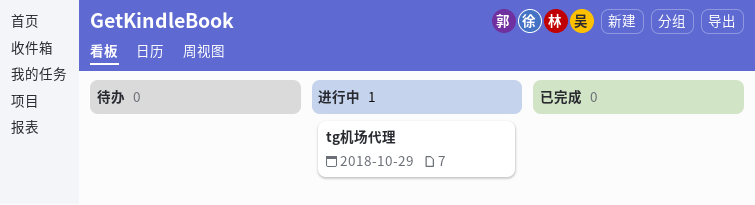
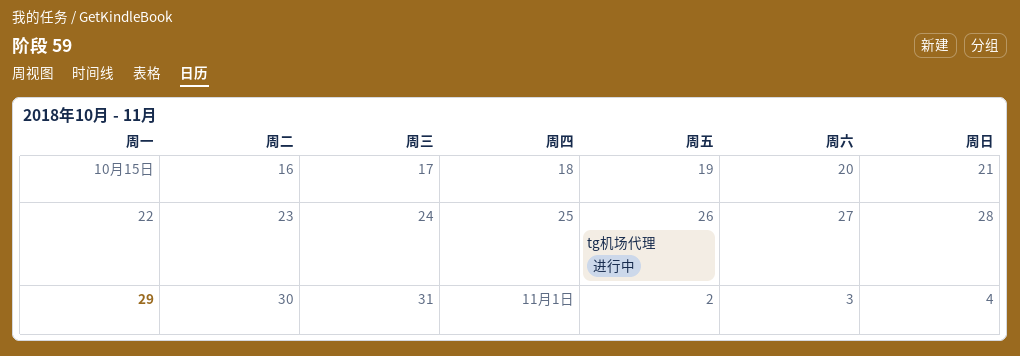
tg机场代理, due: Oct 29 -> Oct 26

